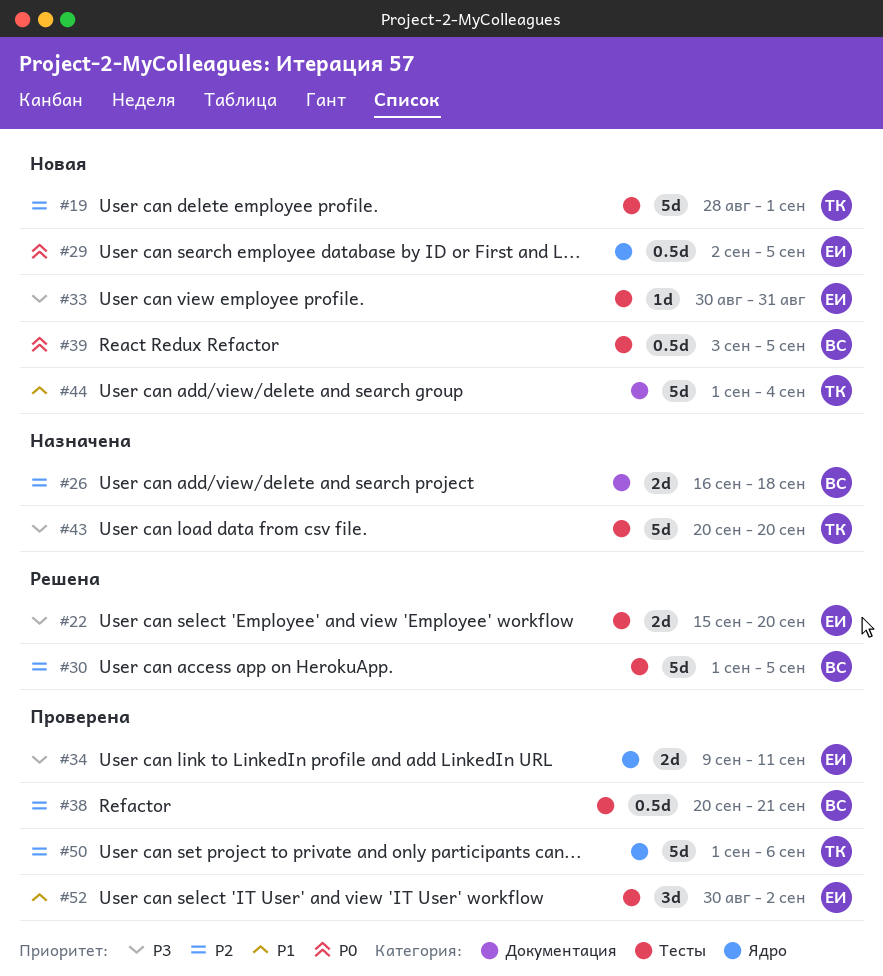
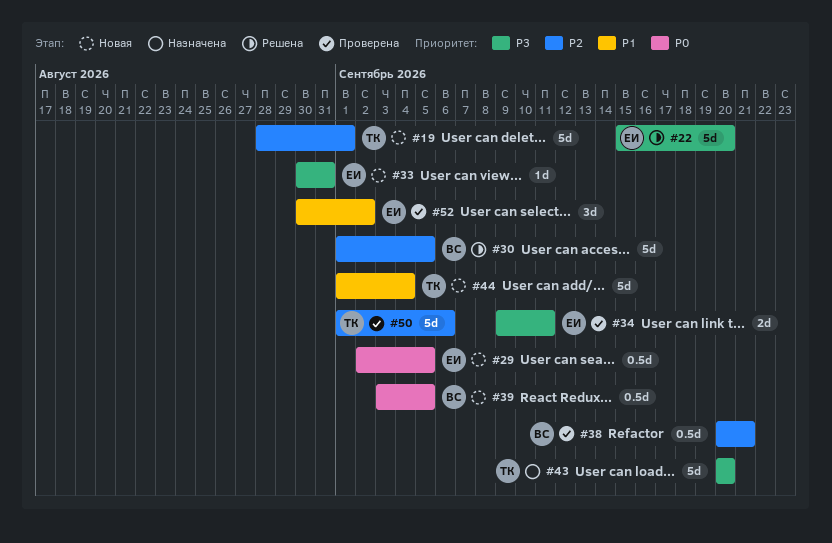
#22, estimate: 2d -> 5d
#26: present -> none

